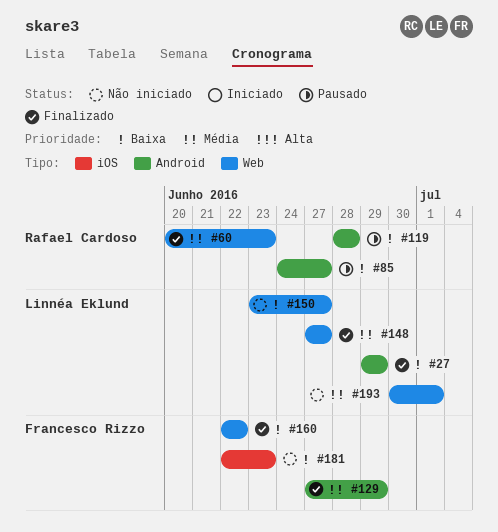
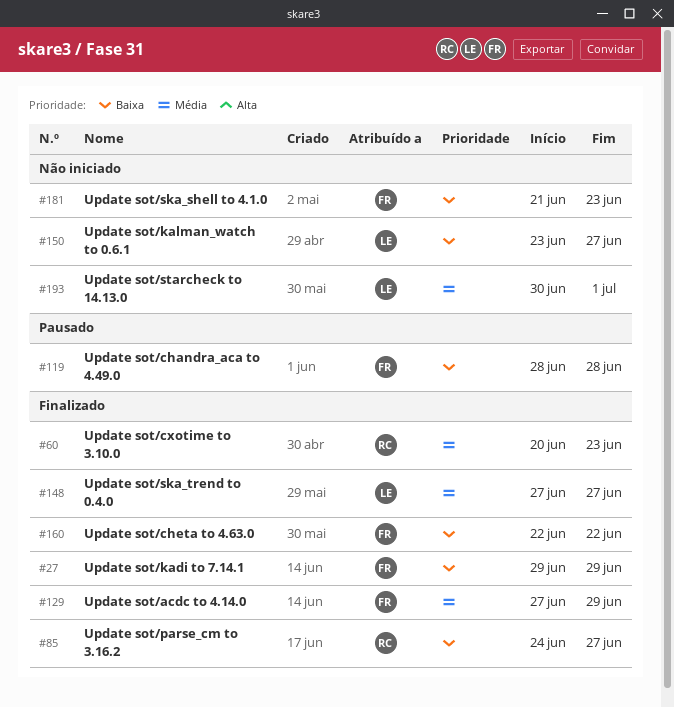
#27, owner: Linnéa Eklund -> Francesco Rizzo
#85, status: Pausado -> Finalizado
#119, owner: Rafael Cardoso -> Francesco Rizzo
#181, start: Jun 22 -> Jun 21

